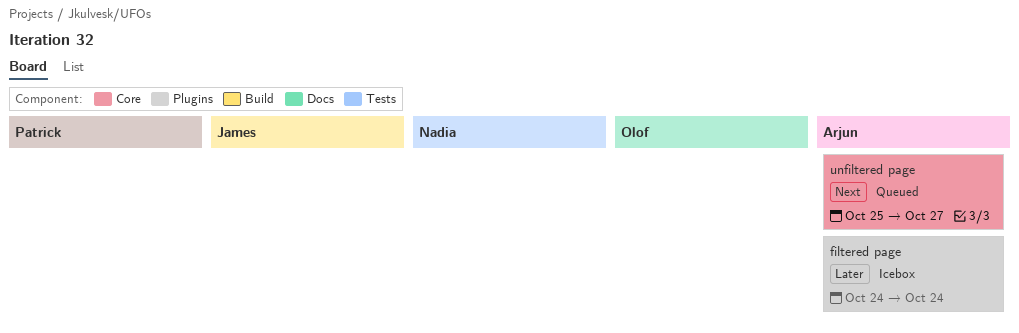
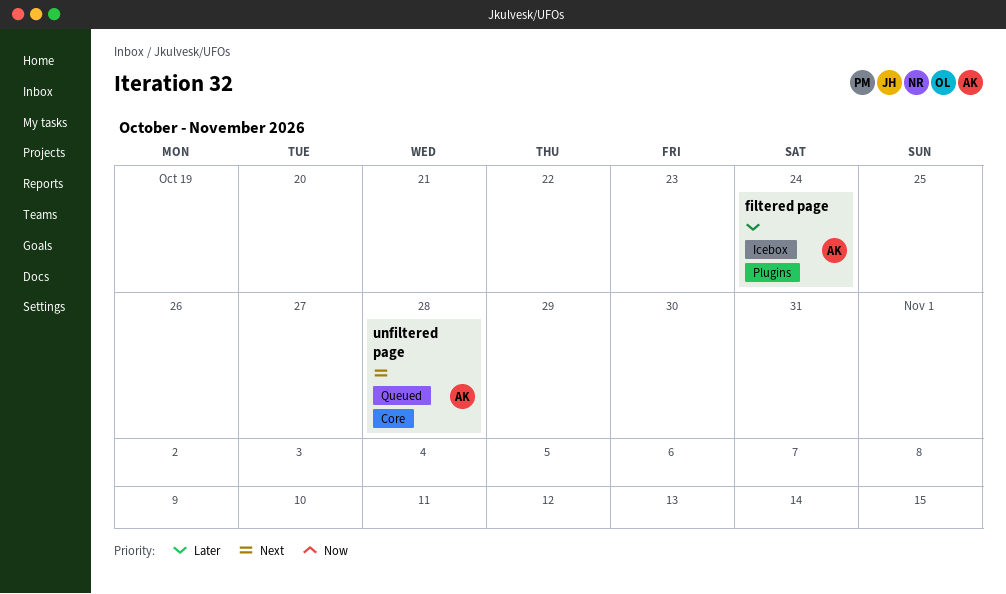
unfiltered page, due: Oct 27 -> Oct 28

